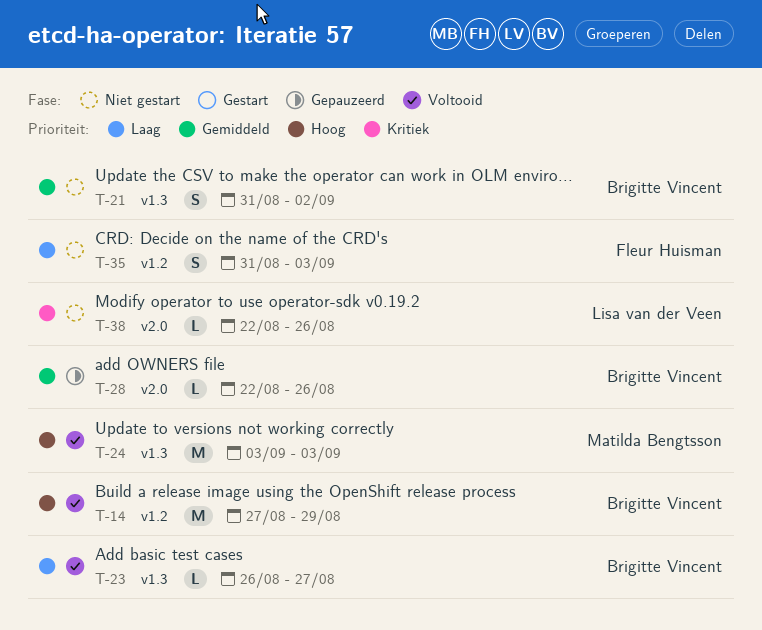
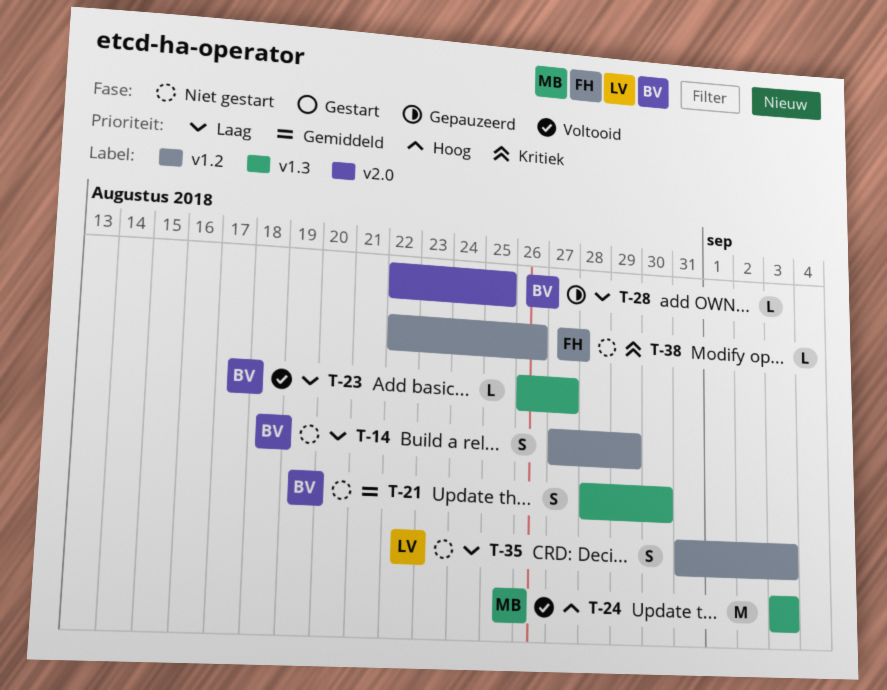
T-14, status: Voltooid -> Niet gestart
T-14, priority: Hoog -> Laag
T-14, estimate: M -> S
T-21, start: Aug 31 -> Aug 28
T-21, due: Sep 2 -> Aug 30
T-28, priority: Gemiddeld -> Laag
T-28, due: Aug 26 -> Aug 25
T-35, owner: Fleur Huisman -> Lisa van der Veen
T-38, owner: Lisa van der Veen -> Fleur Huisman
T-38, label: v2.0 -> v1.2

